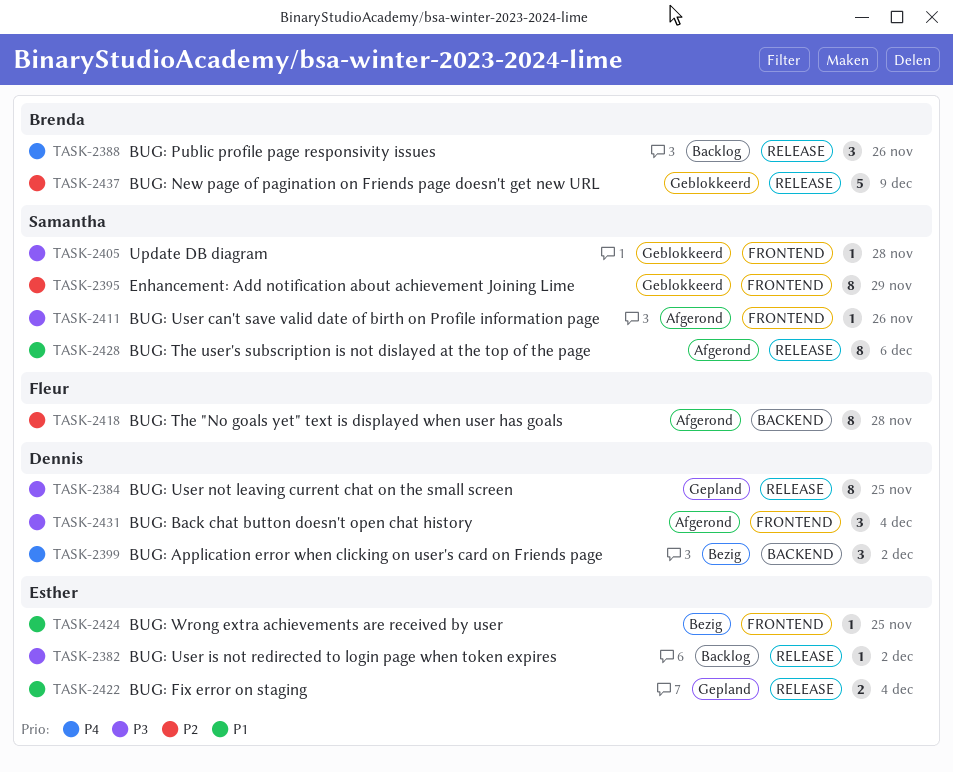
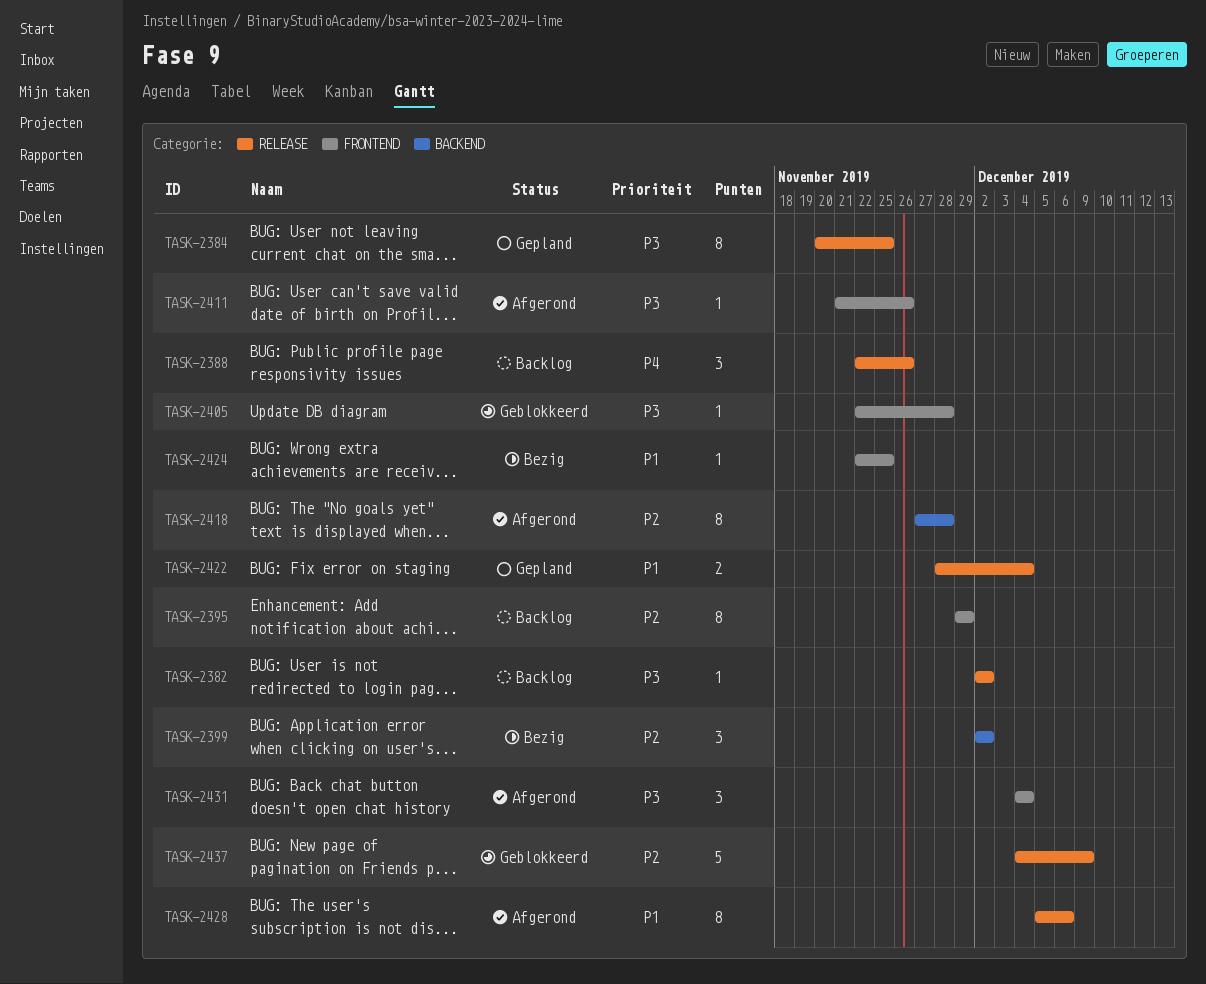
TASK-2395, status: Geblokkeerd -> Backlog
TASK-2399, priority: P4 -> P2

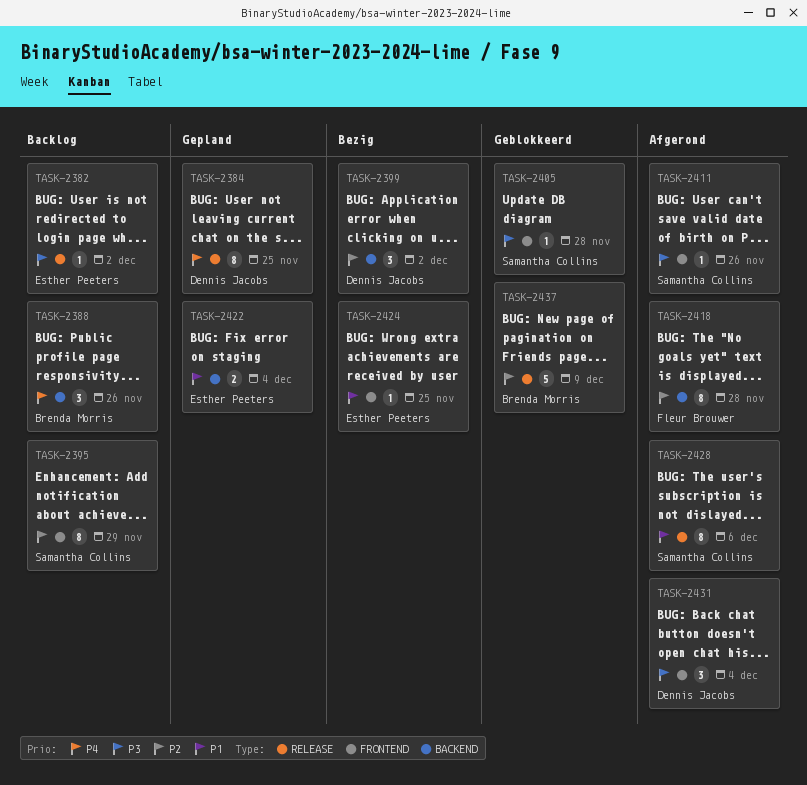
TASK-2384, priority: P3 -> P4
TASK-2388, label: RELEASE -> BACKEND
TASK-2422, label: RELEASE -> BACKEND

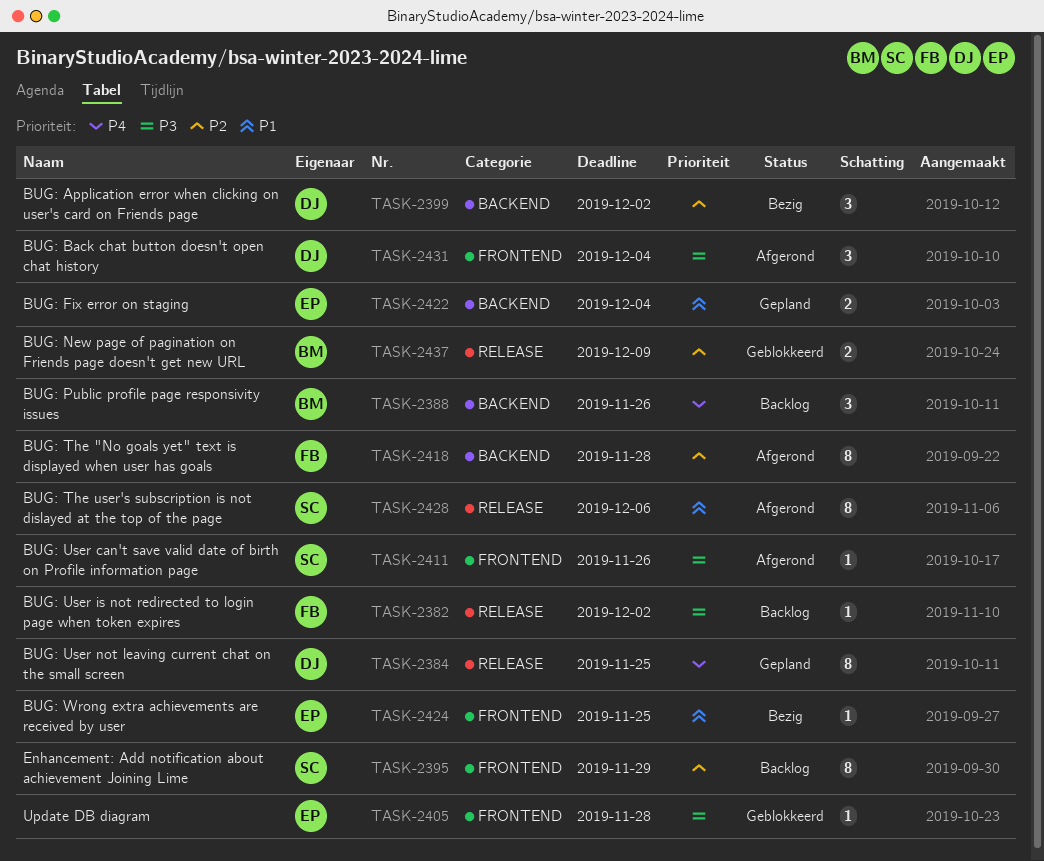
TASK-2382, owner: Esther Peeters -> Fleur Brouwer
TASK-2405, owner: Samantha Collins -> Esther Peeters
TASK-2437, estimate: 5 -> 2

